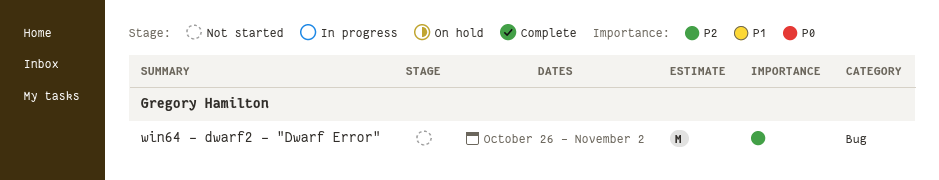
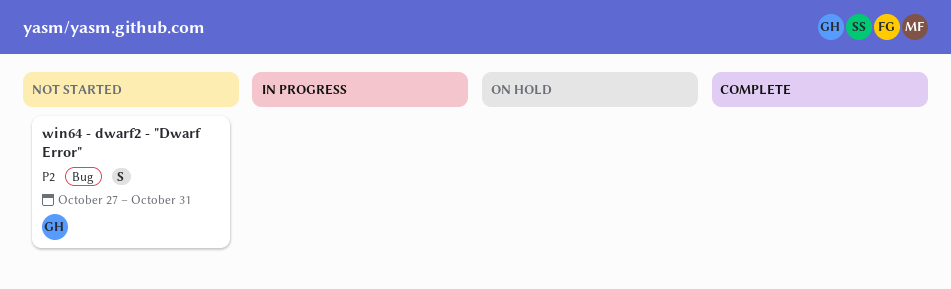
win64 - dwarf2 - "Dwarf Error", estimate: M -> S
win64 - dwarf2 - "Dwarf Error", start: Oct 26 -> Oct 27
win64 - dwarf2 - "Dwarf Error", due: Nov 2 -> Oct 31

